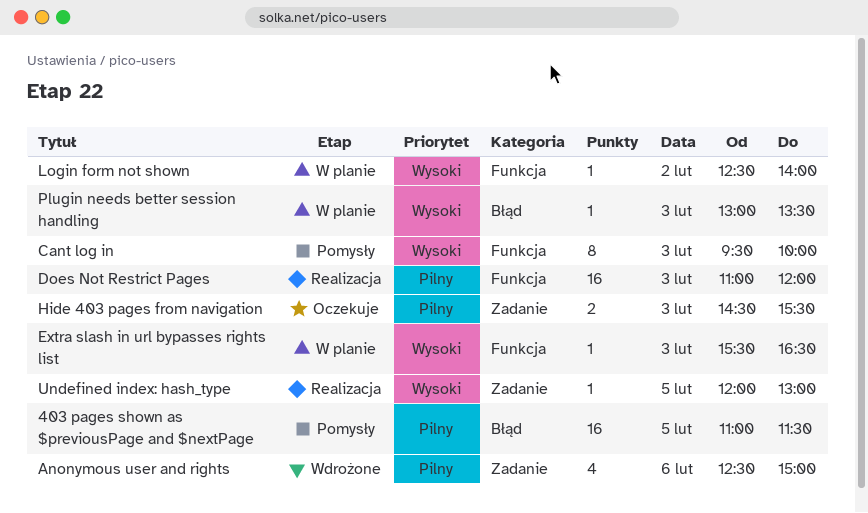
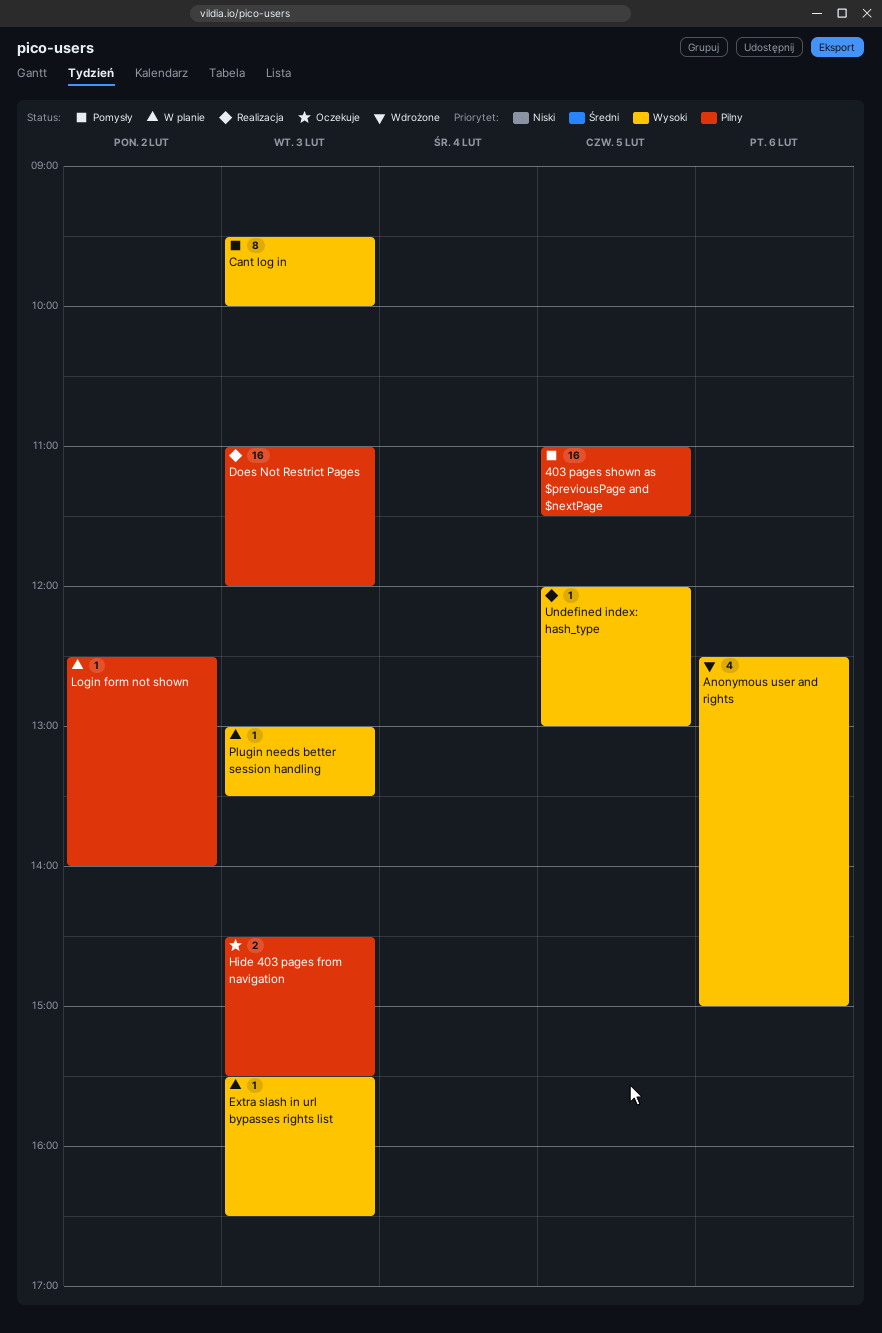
Anonymous user and rights, priority: Pilny -> Wysoki
Login form not shown, priority: Wysoki -> Pilny

